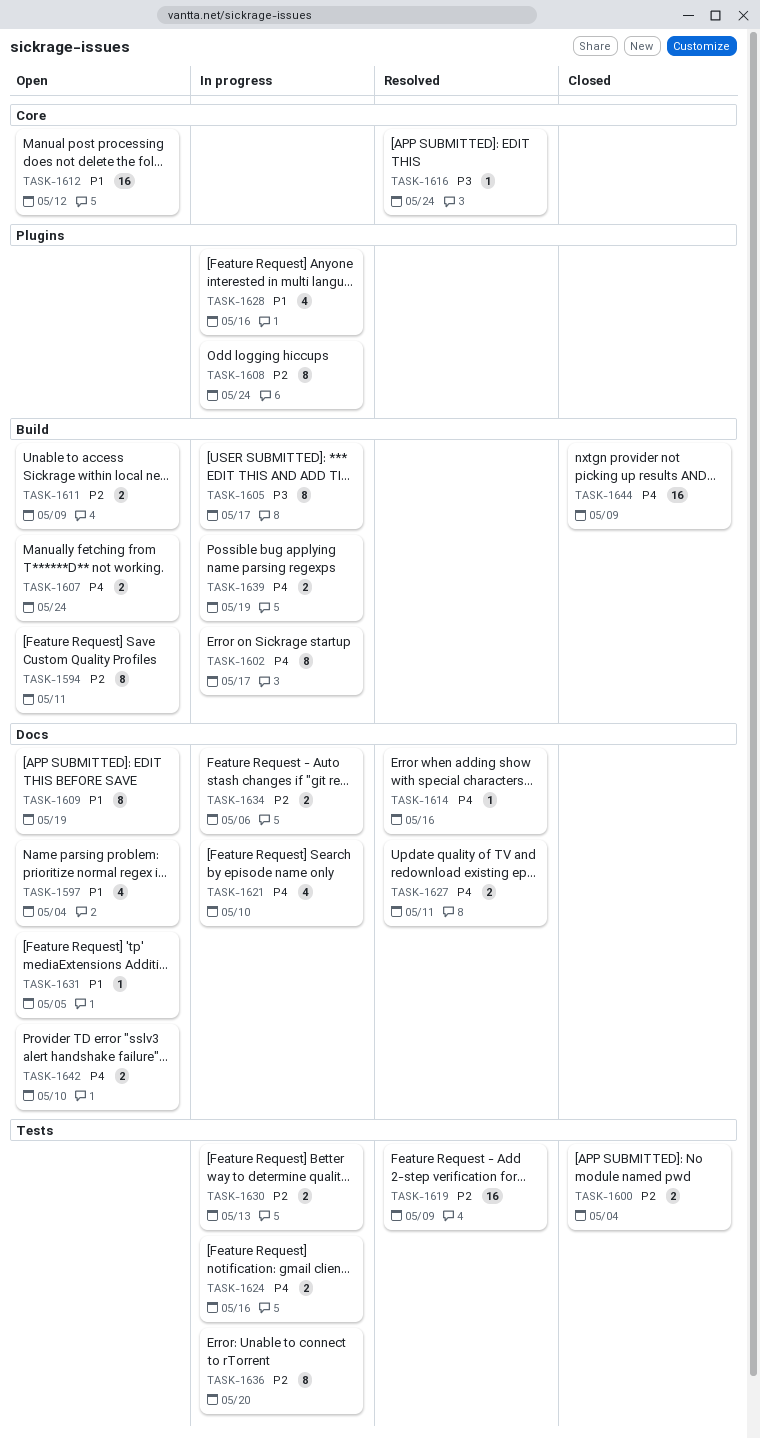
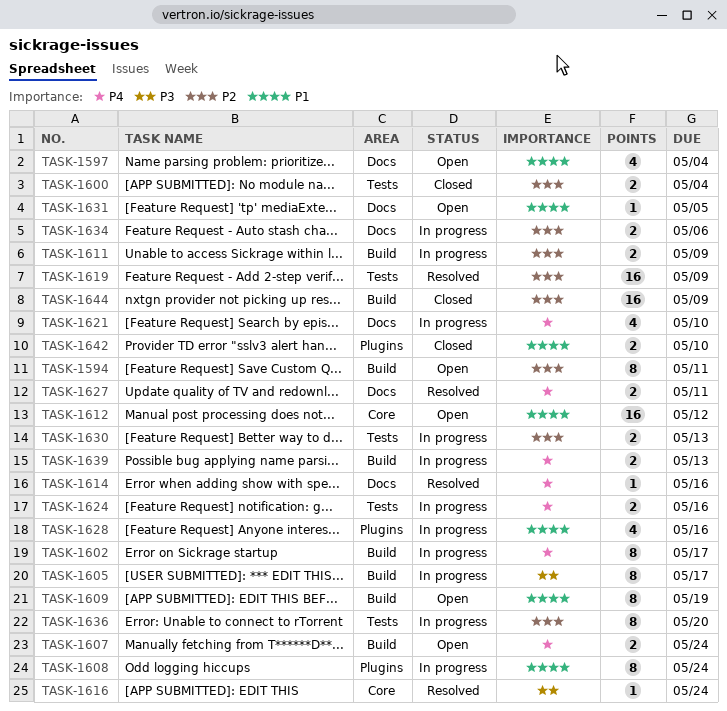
TASK-1608, priority: P2 -> P1
TASK-1609, label: Docs -> Build
TASK-1611, status: Open -> In progress
TASK-1639, due: May 19 -> May 13
TASK-1642, status: Open -> Closed
TASK-1642, priority: P4 -> P1
TASK-1642, label: Docs -> Plugins
TASK-1644, priority: P4 -> P2

